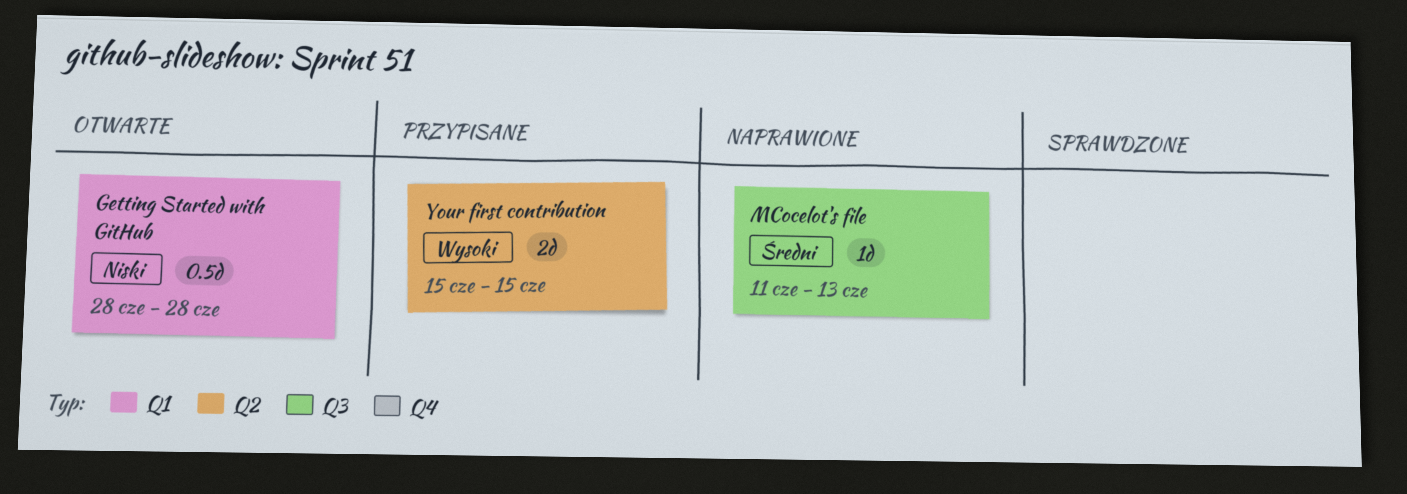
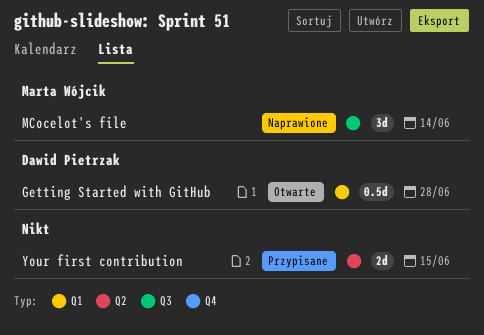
MCocelot's file, estimate: 1d -> 3d
MCocelot's file, due: Jun 13 -> Jun 14

